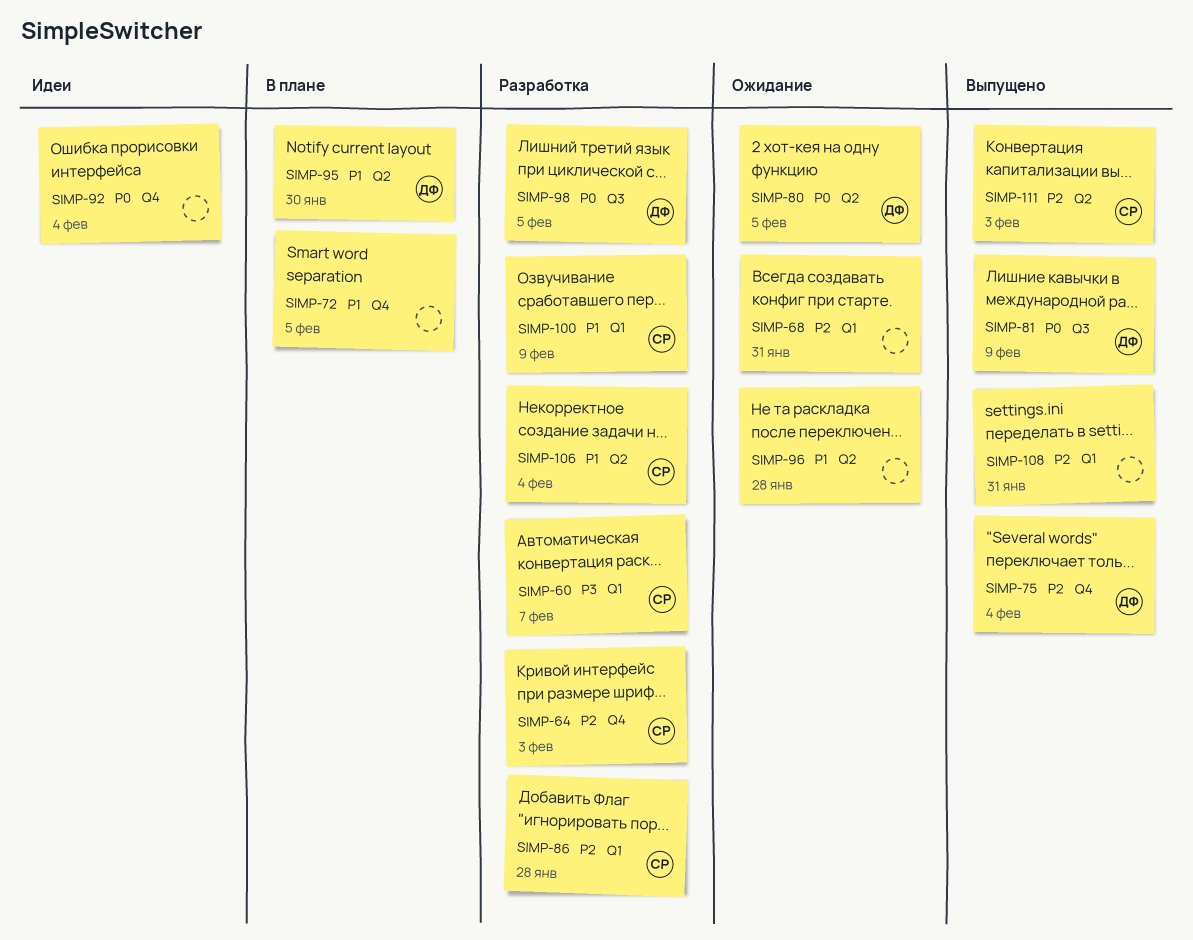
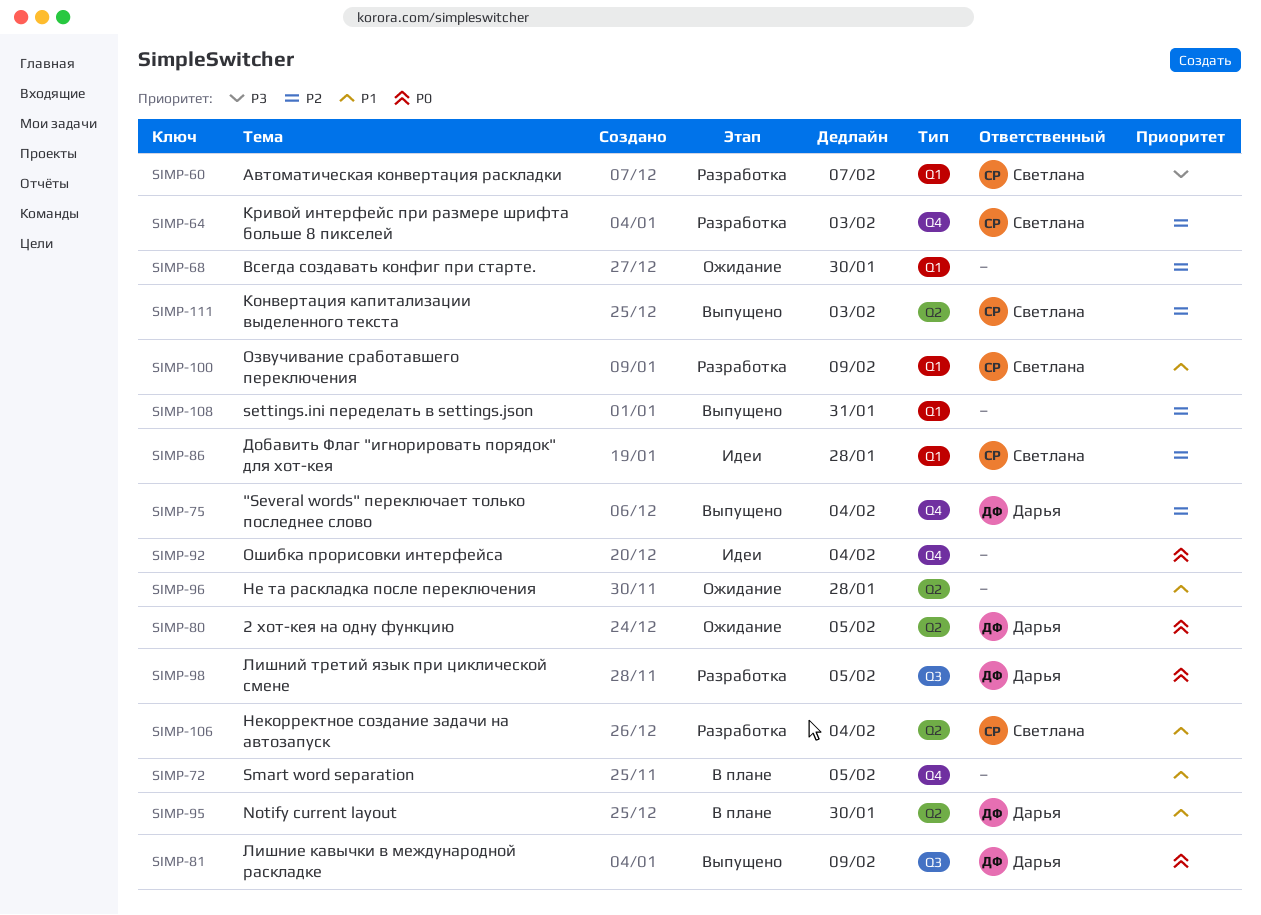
SIMP-68, due: Jan 31 -> Jan 30
SIMP-86, status: Разработка -> Идеи

